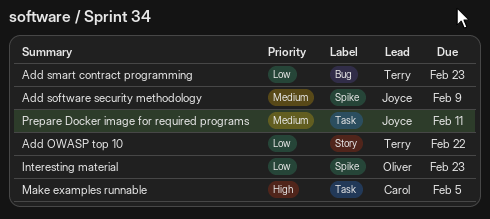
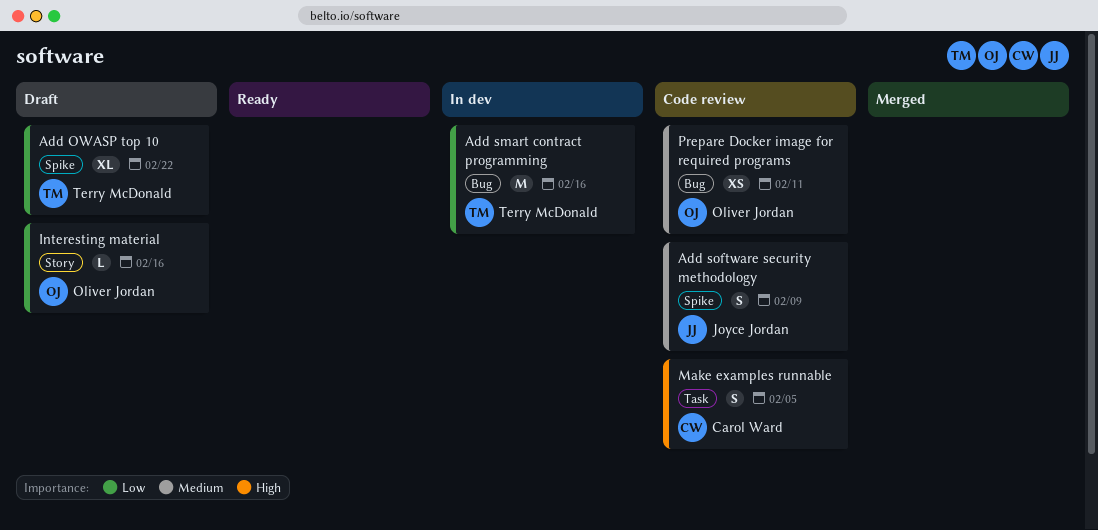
Add OWASP top 10, label: Story -> Spike
Add smart contract programming, due: Feb 23 -> Feb 16
Interesting material, label: Spike -> Story
Interesting material, due: Feb 23 -> Feb 16
Prepare Docker image for required programs, owner: Joyce Jordan -> Oliver Jordan
Prepare Docker image for required programs, label: Task -> Bug

